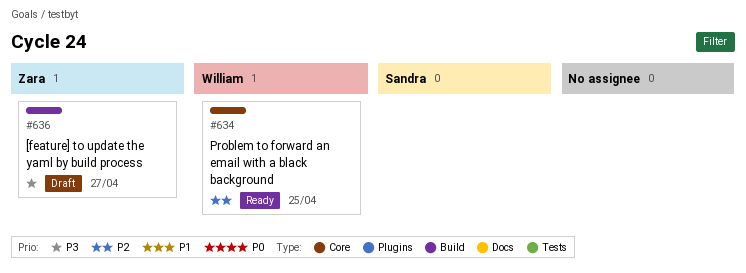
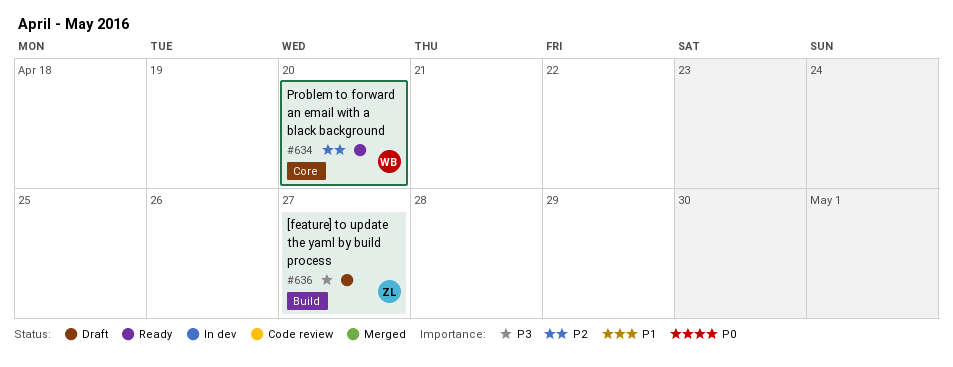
#634, due: Apr 25 -> Apr 20

